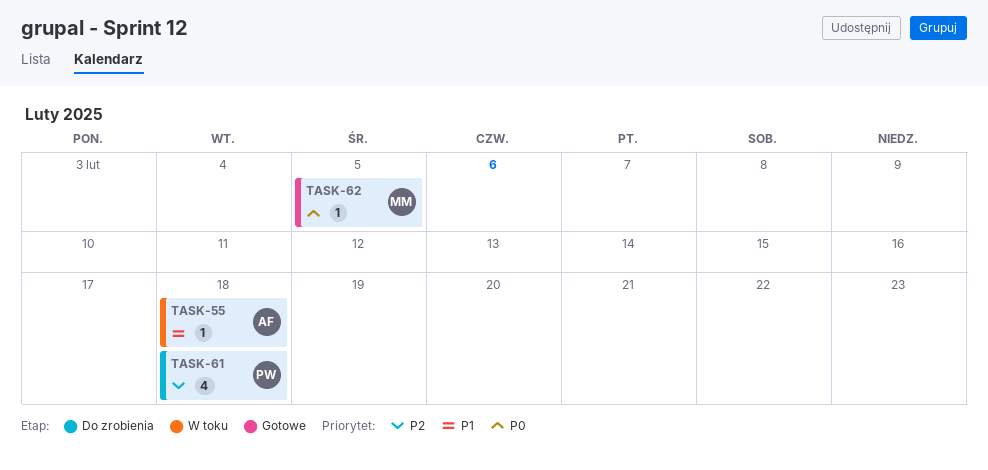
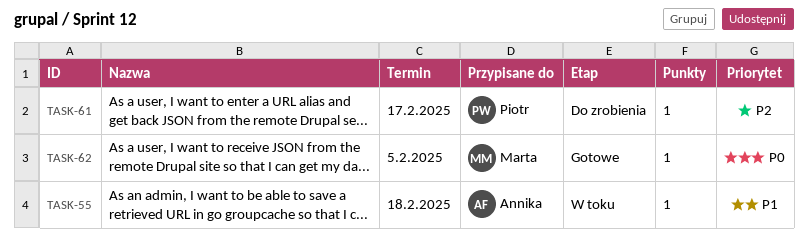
TASK-61, estimate: 4 -> 1
TASK-61, due: Feb 18 -> Feb 17

